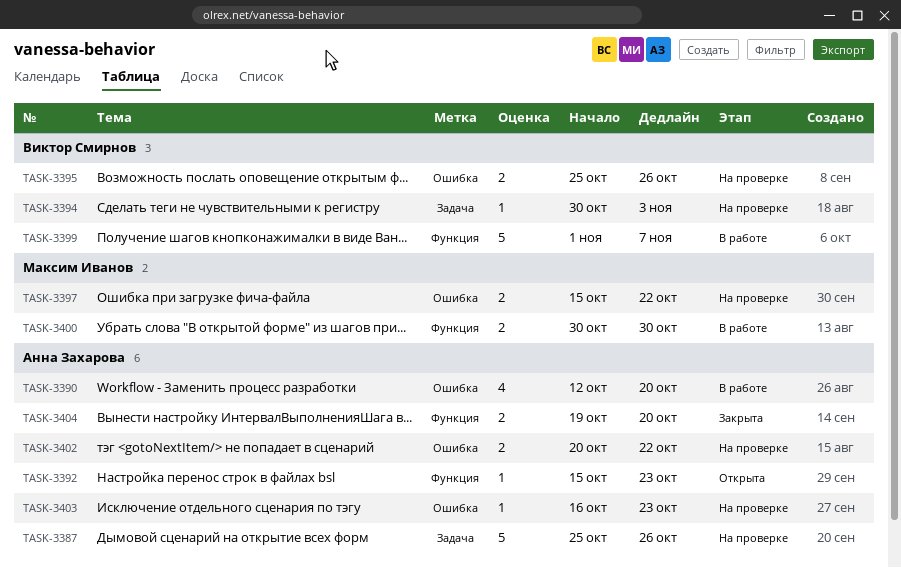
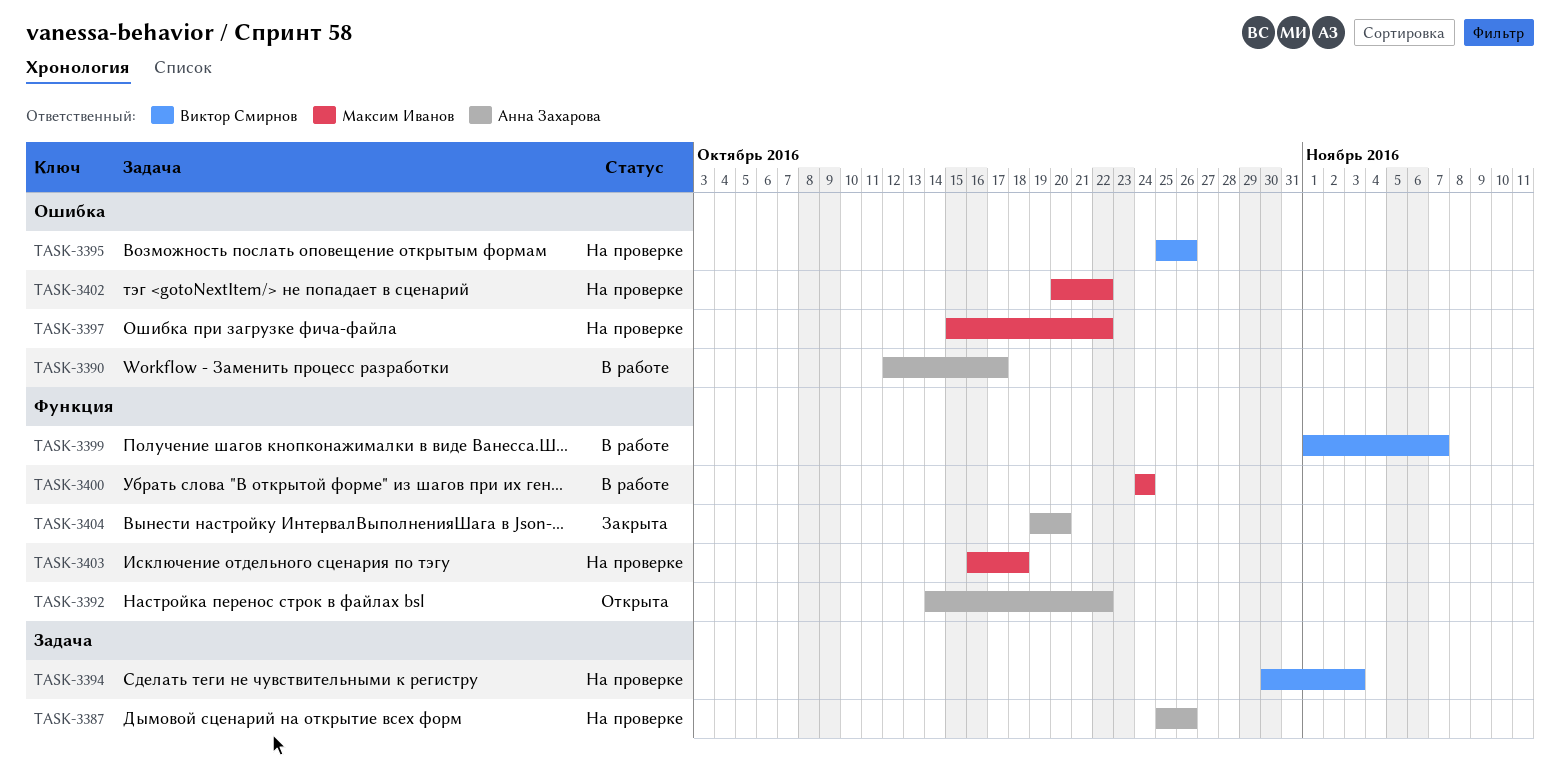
TASK-3390, due: Oct 20 -> Oct 17
TASK-3392, start: Oct 15 -> Oct 14
TASK-3392, due: Oct 23 -> Oct 22
TASK-3400, start: Oct 30 -> Oct 24
TASK-3400, due: Oct 30 -> Oct 24
TASK-3402, owner: Анна Захарова -> Максим Иванов
TASK-3403, owner: Анна Захарова -> Максим Иванов
TASK-3403, label: Ошибка -> Функция
TASK-3403, due: Oct 23 -> Oct 18

